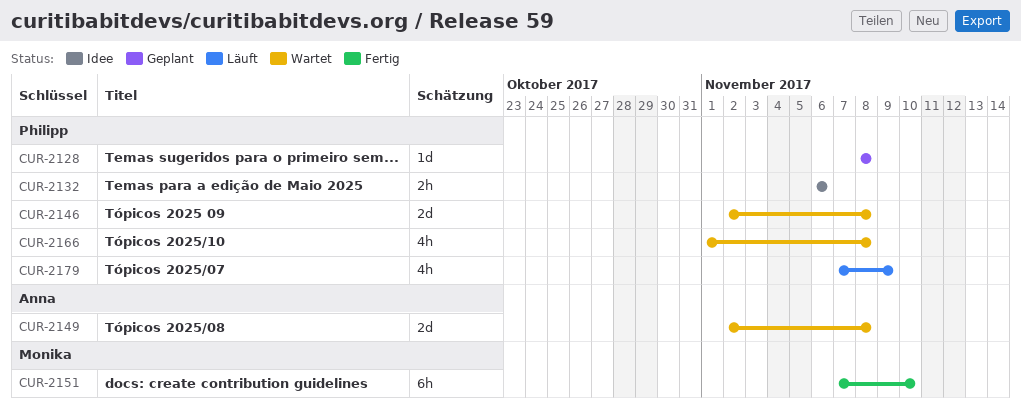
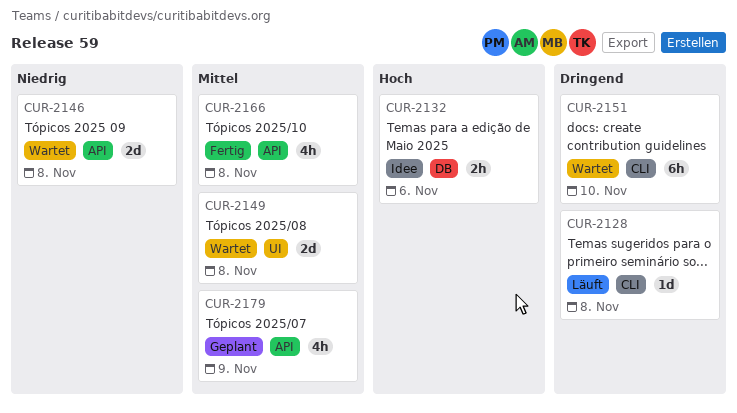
CUR-2128, status: Geplant -> Läuft
CUR-2151, status: Fertig -> Wartet
CUR-2166, status: Wartet -> Fertig
CUR-2179, status: Läuft -> Geplant

